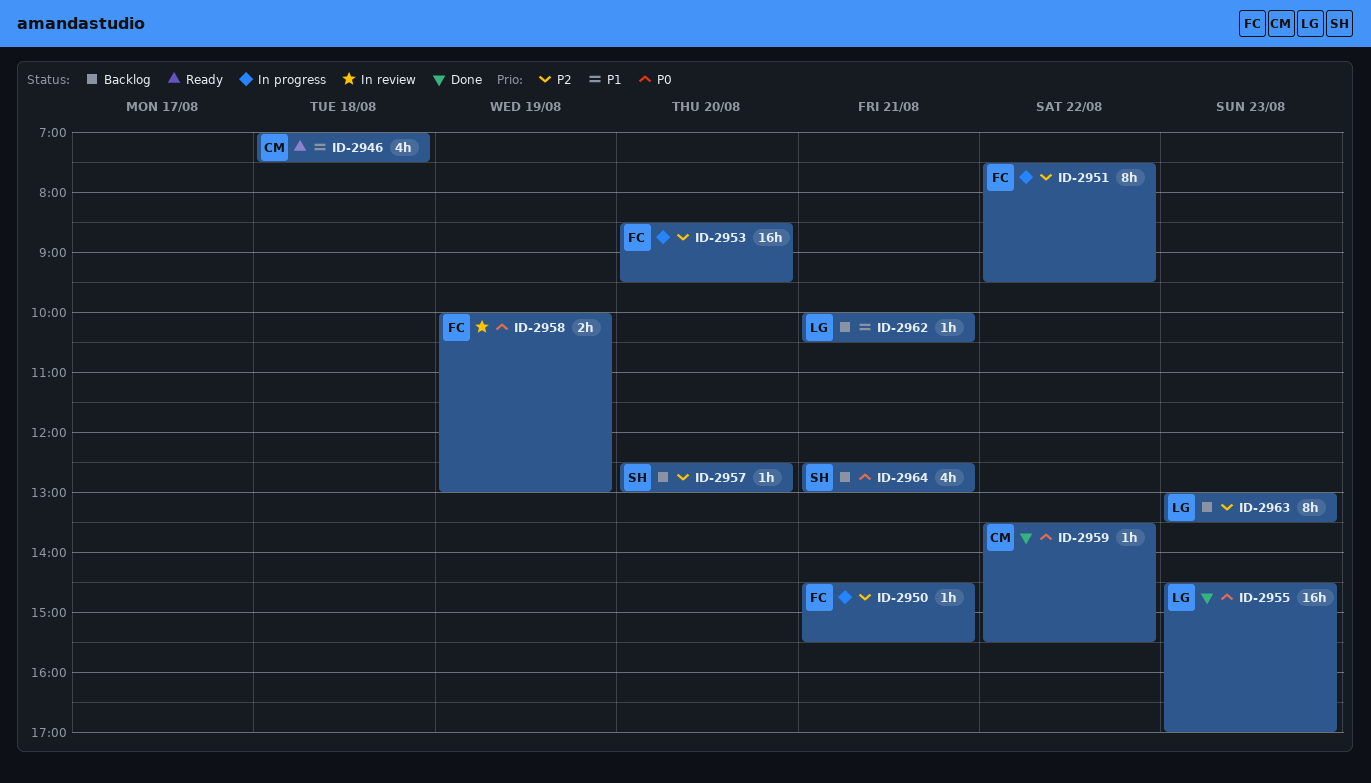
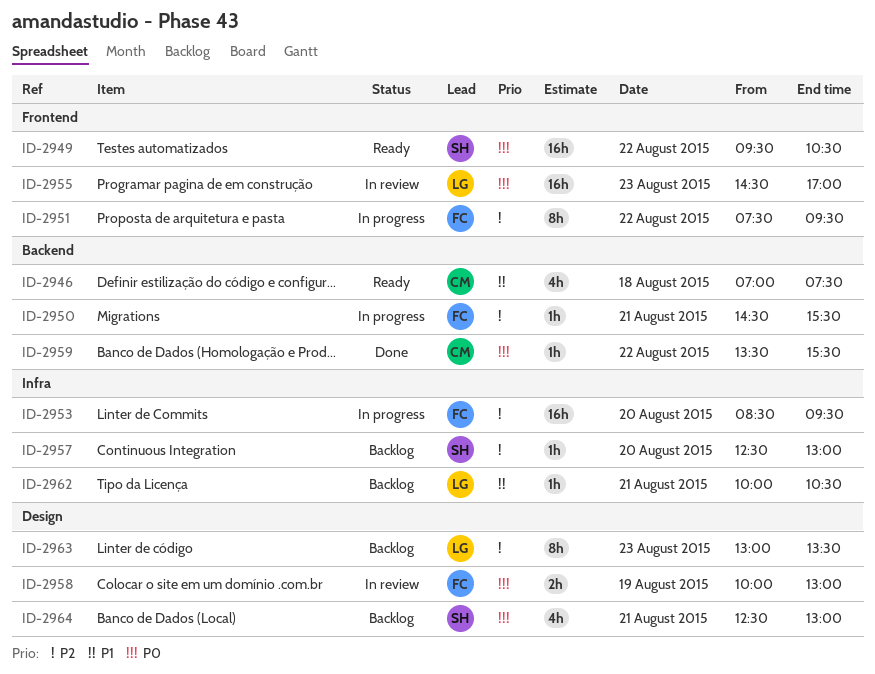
ID-2949: none -> present
ID-2955, status: Done -> In review

